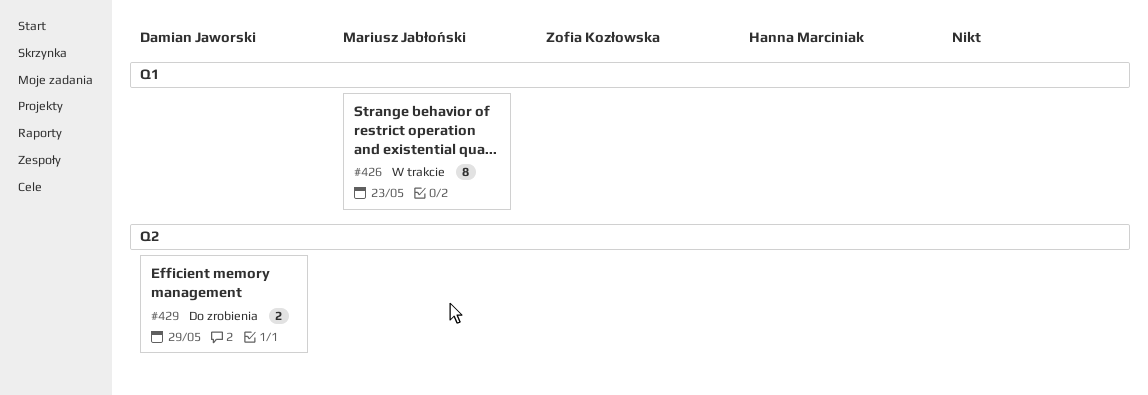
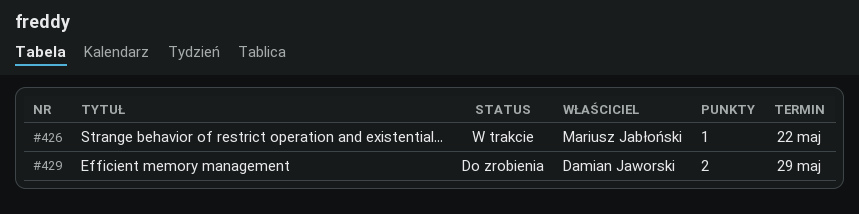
#426, estimate: 8 -> 1
#426, due: May 23 -> May 22

